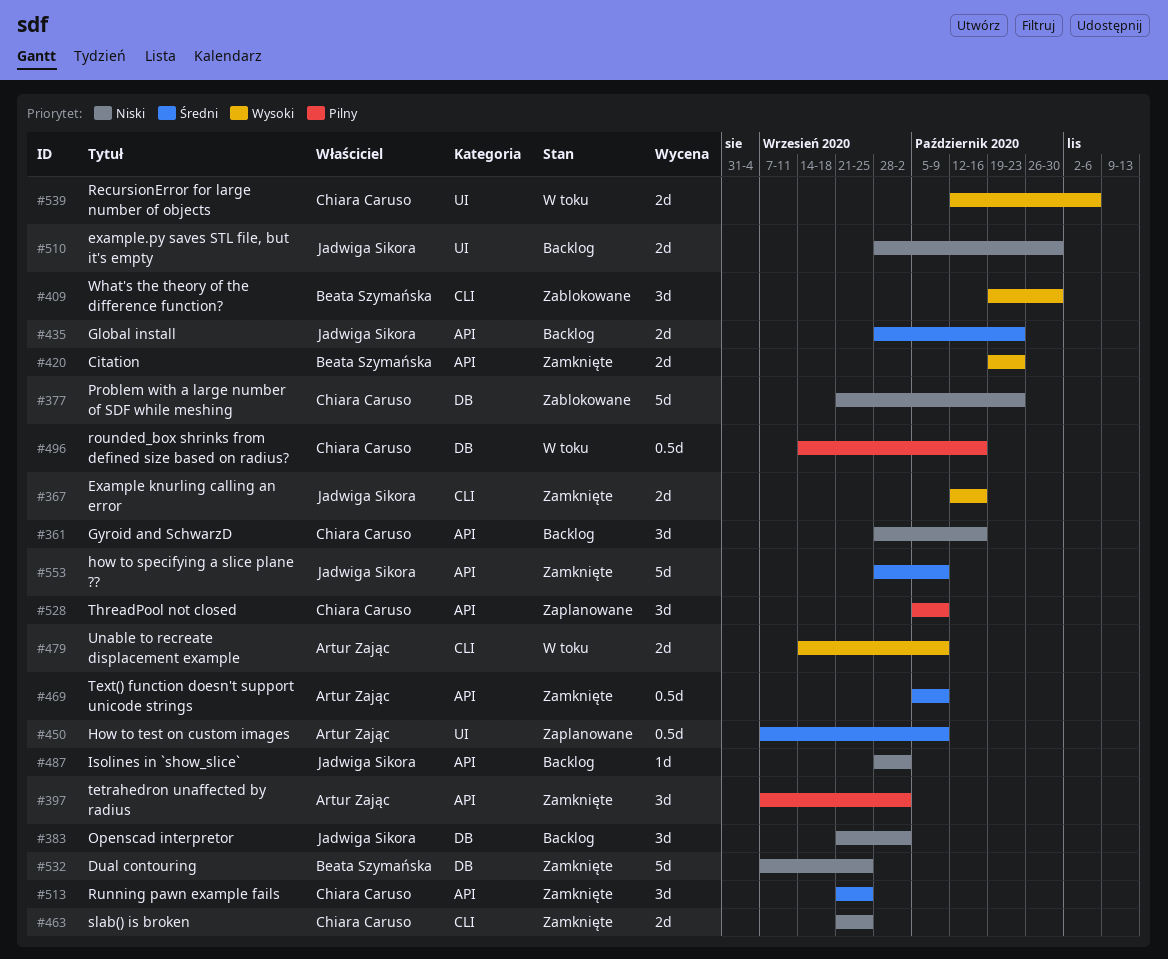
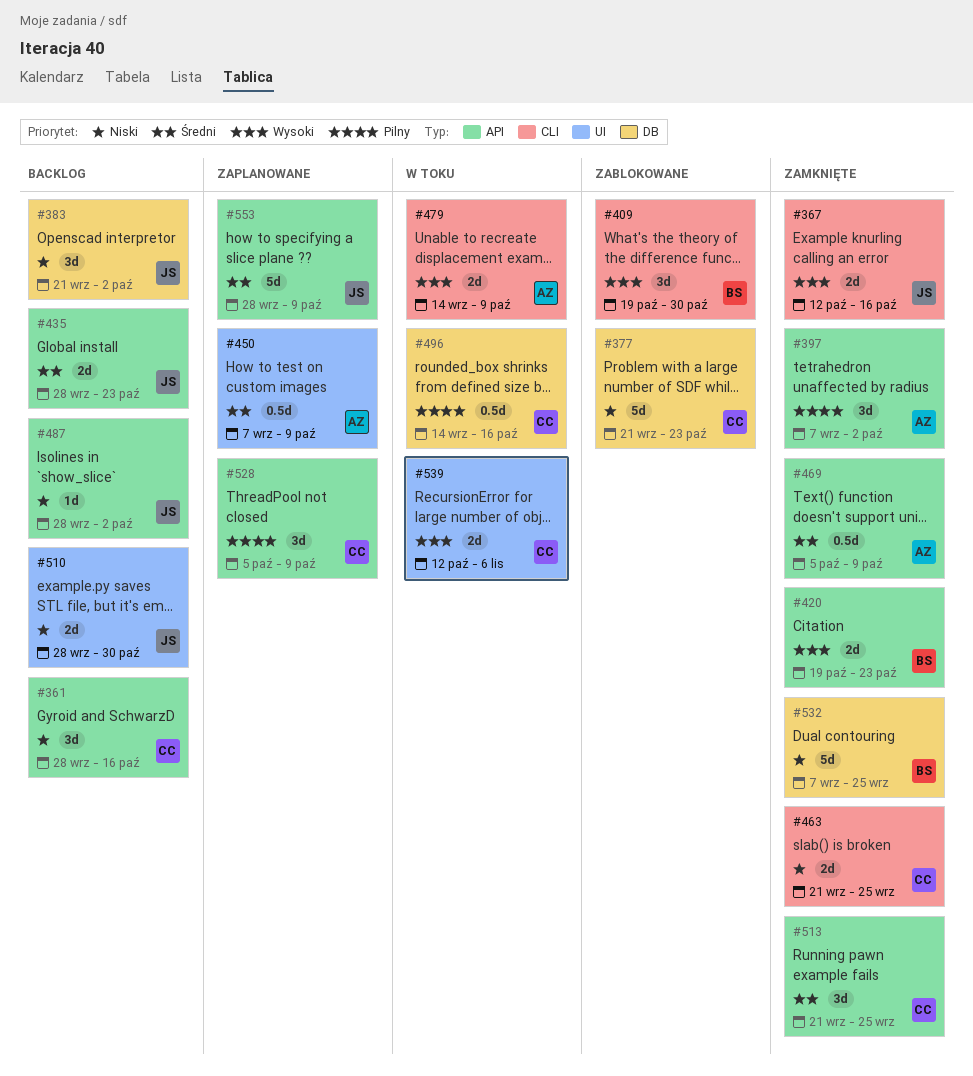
#553, status: Zamknięte -> Zaplanowane

